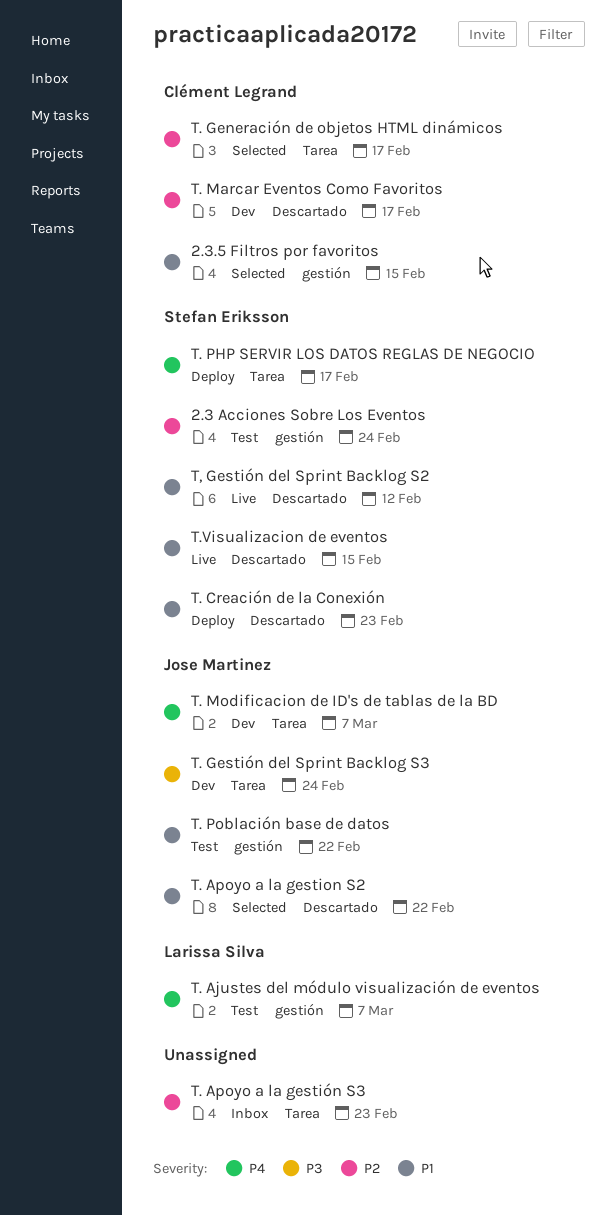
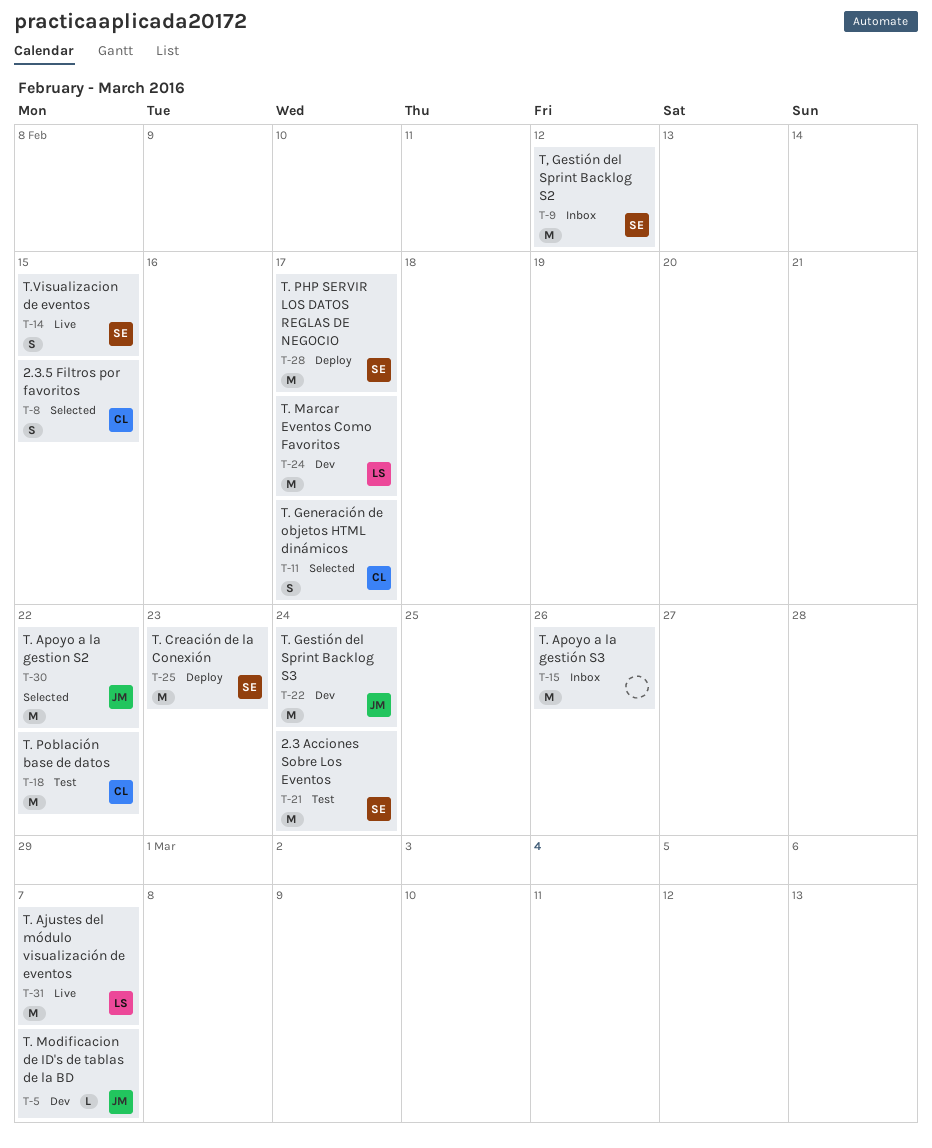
T, Gestión del Sprint Backlog S2, status: Live -> Inbox
T. Ajustes del módulo visualización de eventos, status: Test -> Live
T. Apoyo a la gestión S3, due: Feb 23 -> Feb 26
T. Marcar Eventos Como Favoritos, owner: Clément Legrand -> Larissa Silva
T. Población base de datos, owner: Jose Martinez -> Clément Legrand

